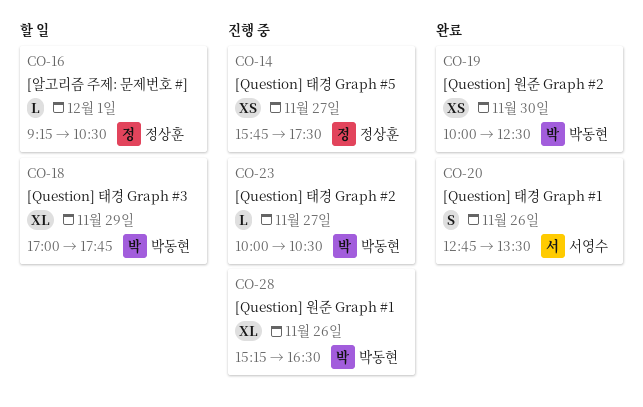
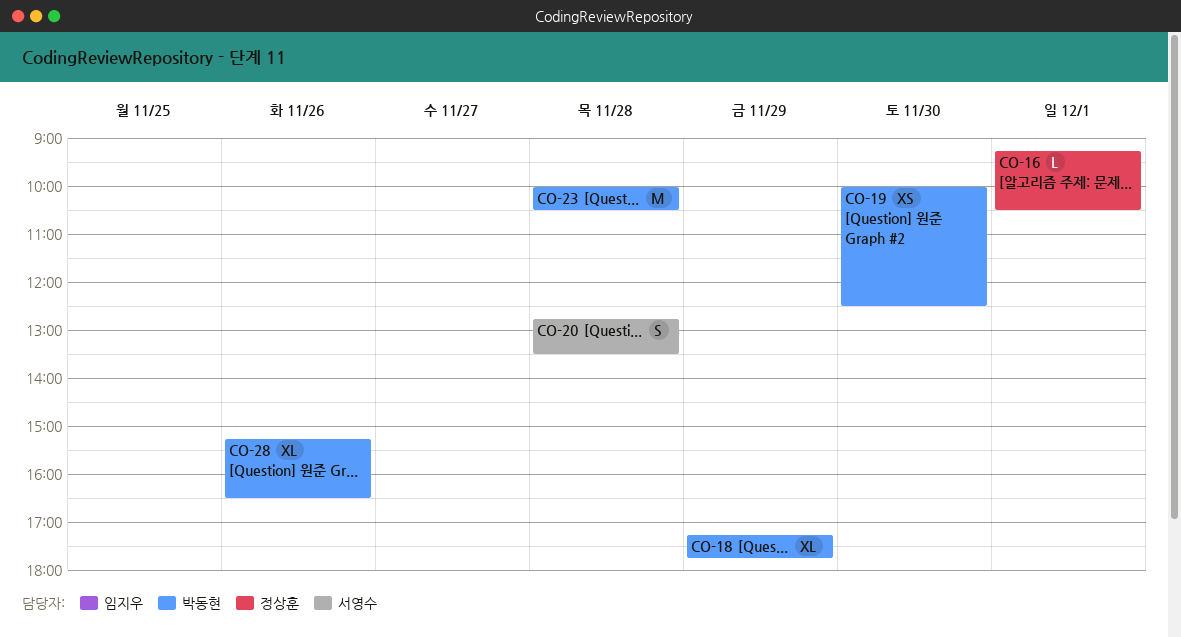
CO-14: present -> none
CO-18, begins: 17:00 -> 17:15
CO-20, day: Nov 26 -> Nov 28
CO-23, estimate: L -> M
CO-23, day: Nov 27 -> Nov 28

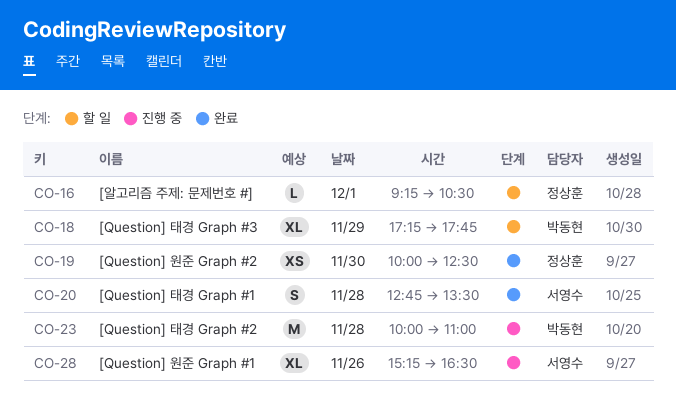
CO-19, owner: 박동현 -> 정상훈
CO-23, ends: 10:30 -> 11:00
CO-28, owner: 박동현 -> 서영수

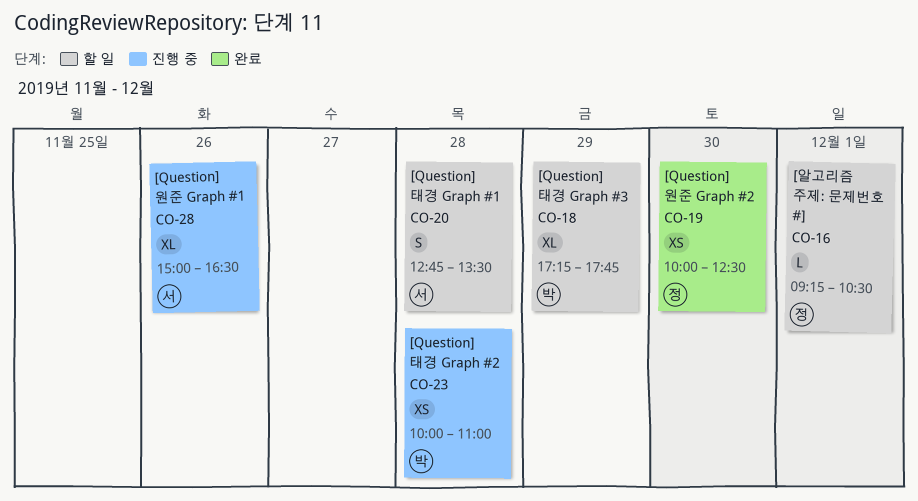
CO-20, status: 완료 -> 할 일
CO-23, estimate: M -> XS
CO-28, begins: 15:15 -> 15:00

